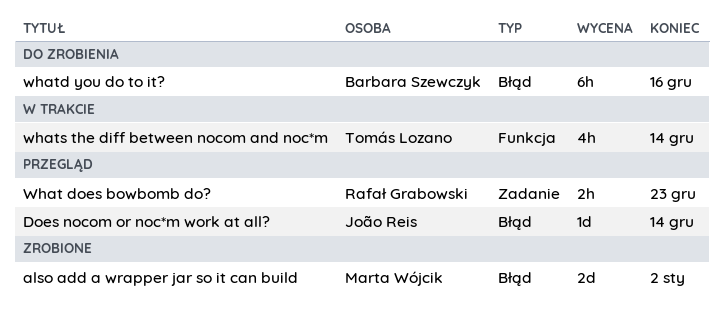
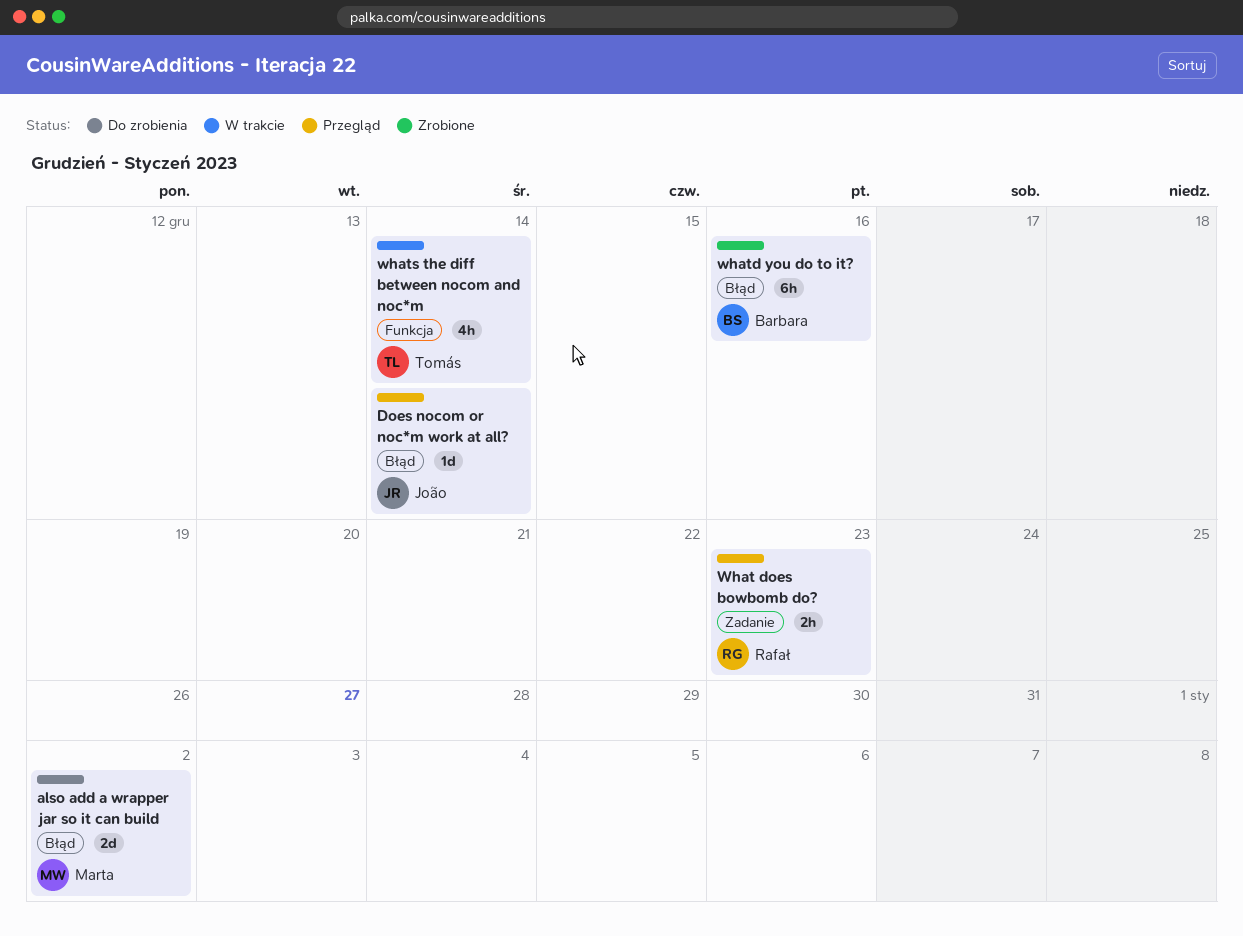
also add a wrapper jar so it can build, status: Zrobione -> Do zrobienia
whatd you do to it?, status: Do zrobienia -> Zrobione

